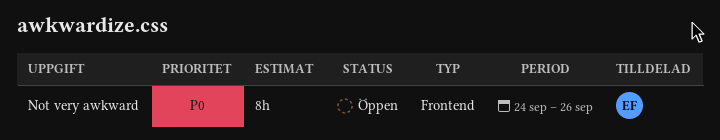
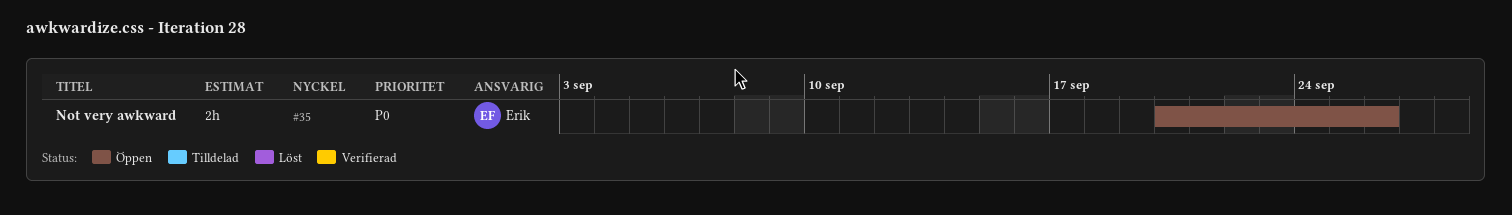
Not very awkward, estimate: 8h -> 2h
Not very awkward, start: Sep 24 -> Sep 20

